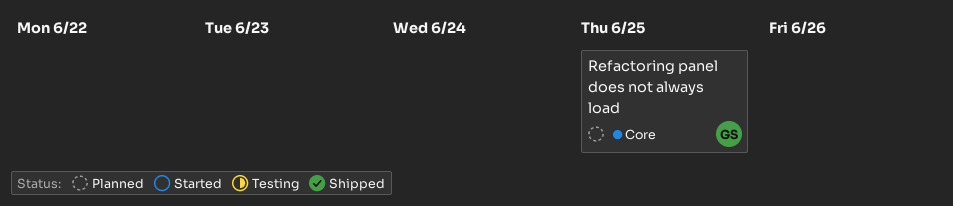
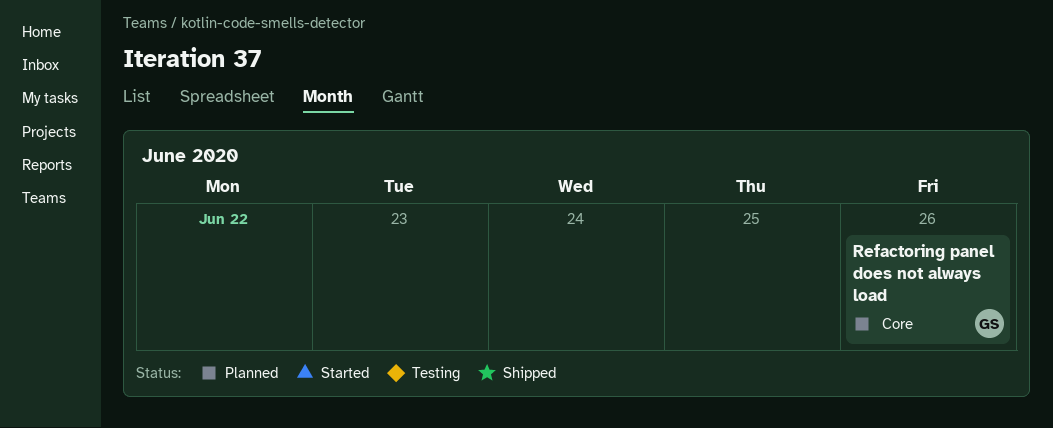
Refactoring panel does not always load, due: Jun 25 -> Jun 26

